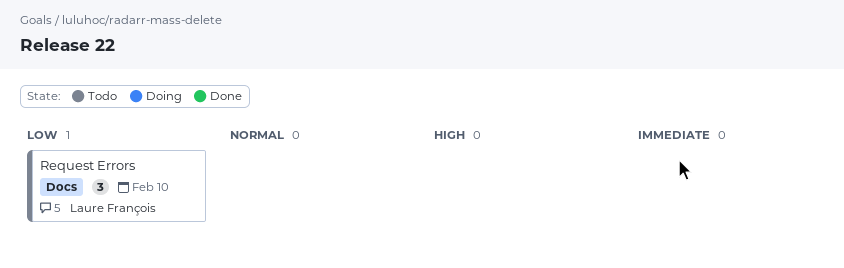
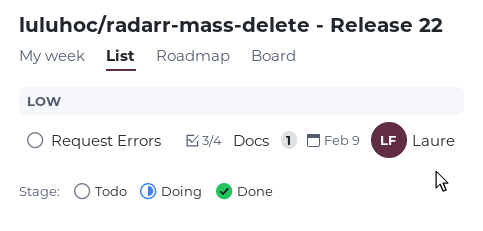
Request Errors, estimate: 3 -> 1
Request Errors, due: Feb 10 -> Feb 9

